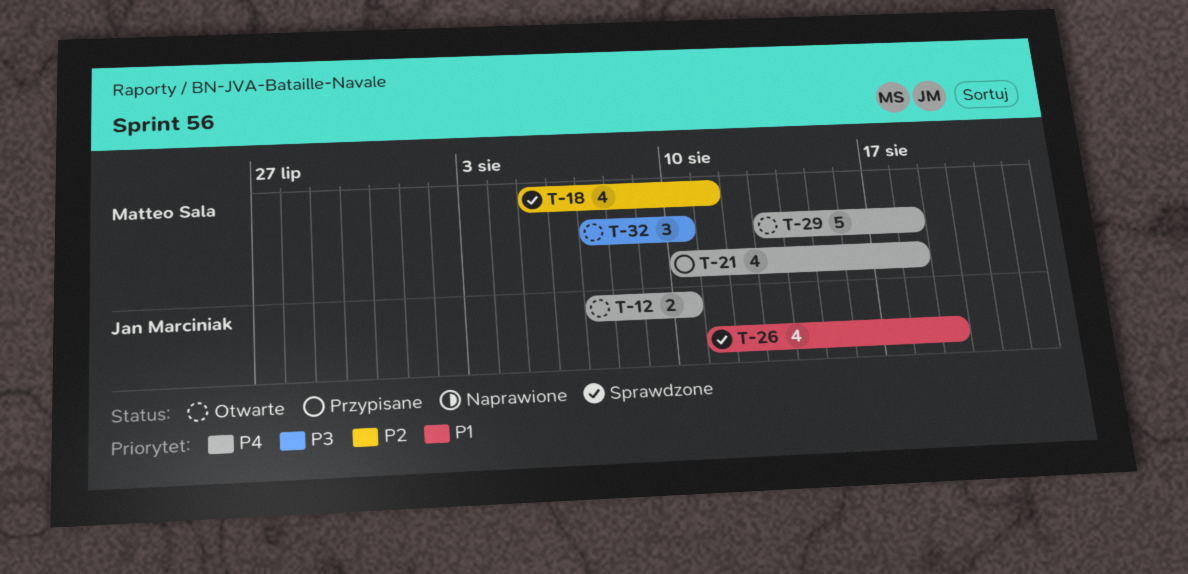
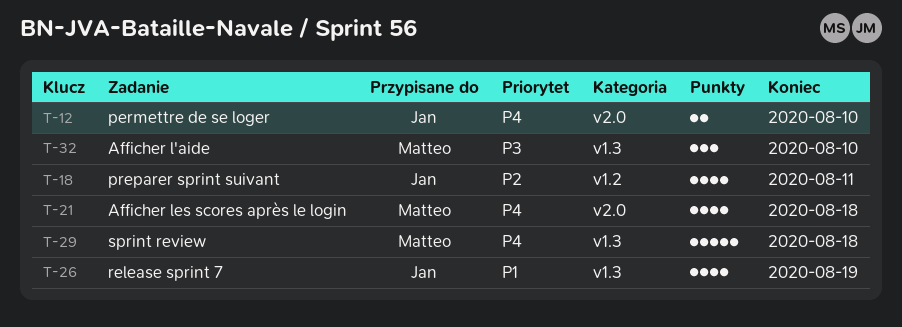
T-18, owner: Matteo Sala -> Jan Marciniak

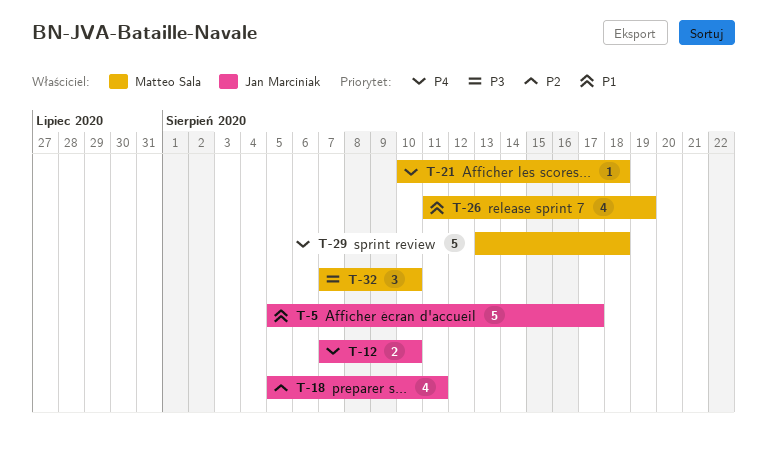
T-5: none -> present
T-21, estimate: 4 -> 1
T-26, owner: Jan Marciniak -> Matteo Sala

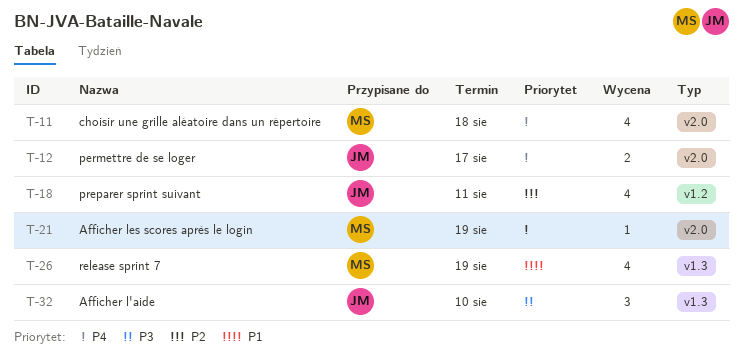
T-5: present -> none
T-11: none -> present
T-12, due: Aug 10 -> Aug 17
T-21, due: Aug 18 -> Aug 19
T-29: present -> none
T-32, owner: Matteo Sala -> Jan Marciniak

